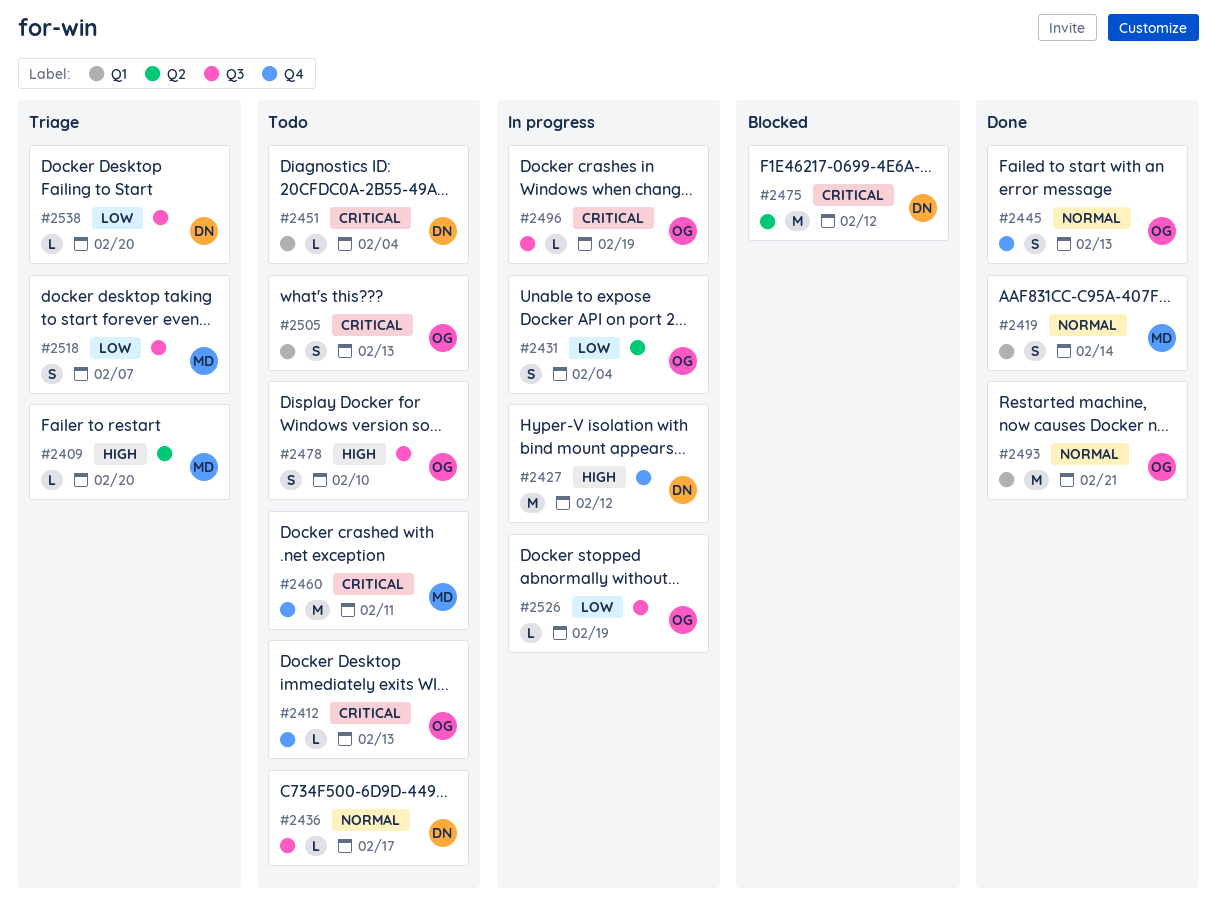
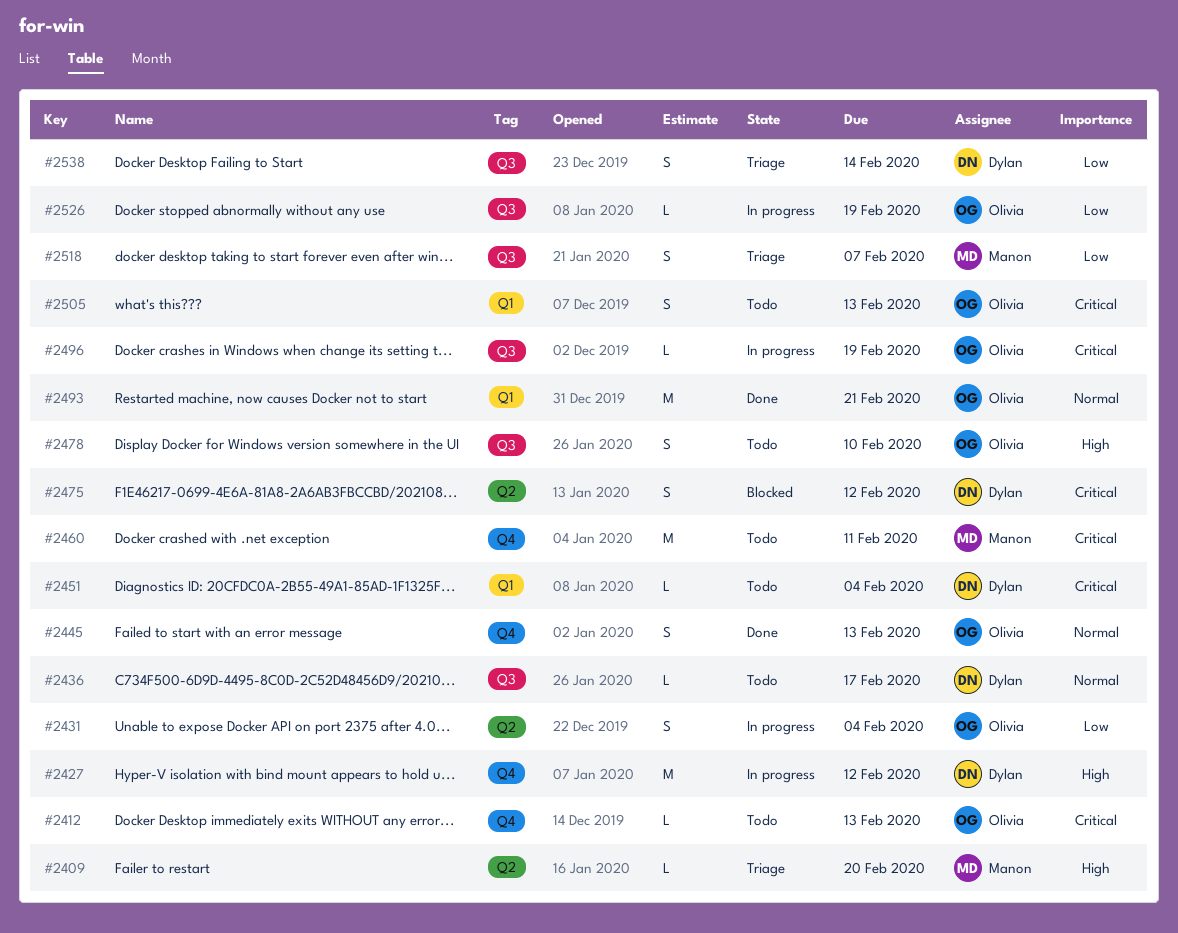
#2419: present -> none
#2475, estimate: M -> S
#2538, estimate: L -> S
#2538, due: Feb 20 -> Feb 14

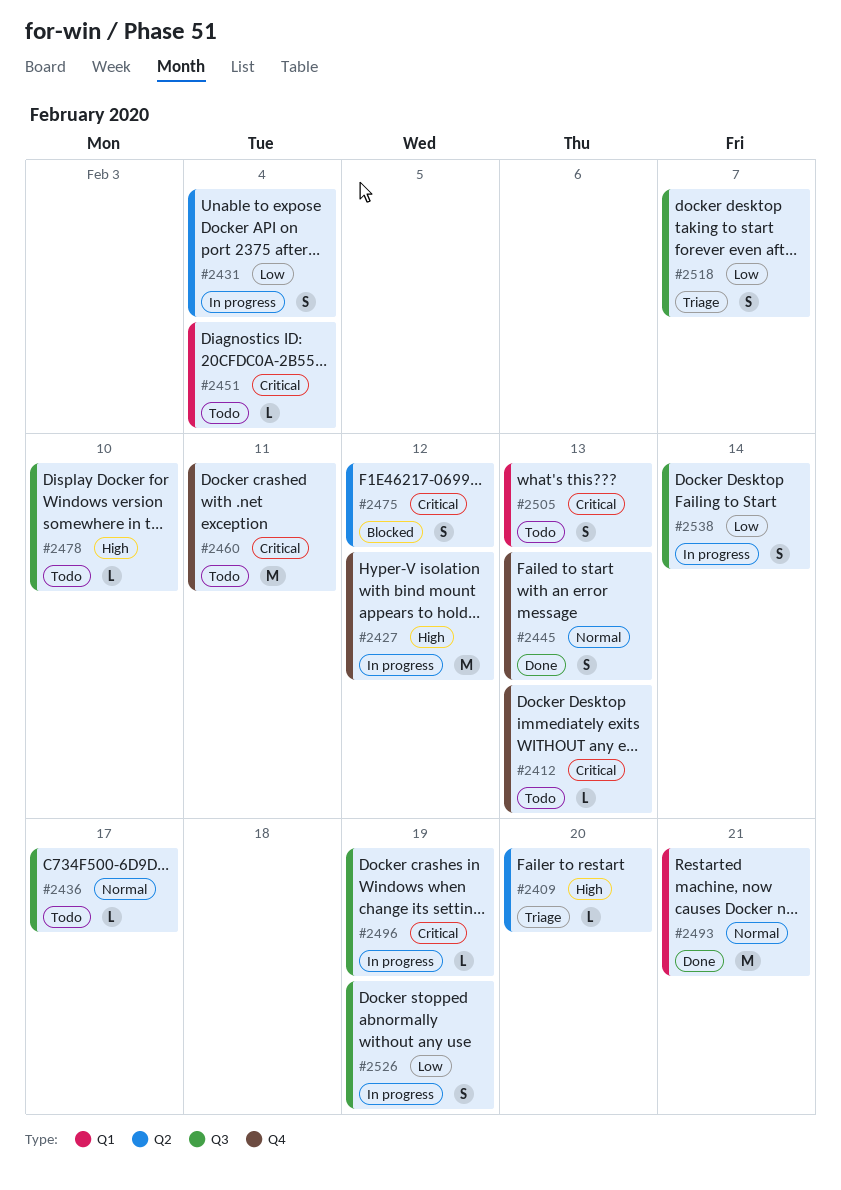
#2478, estimate: S -> L
#2526, estimate: L -> S
#2538, status: Triage -> In progress

